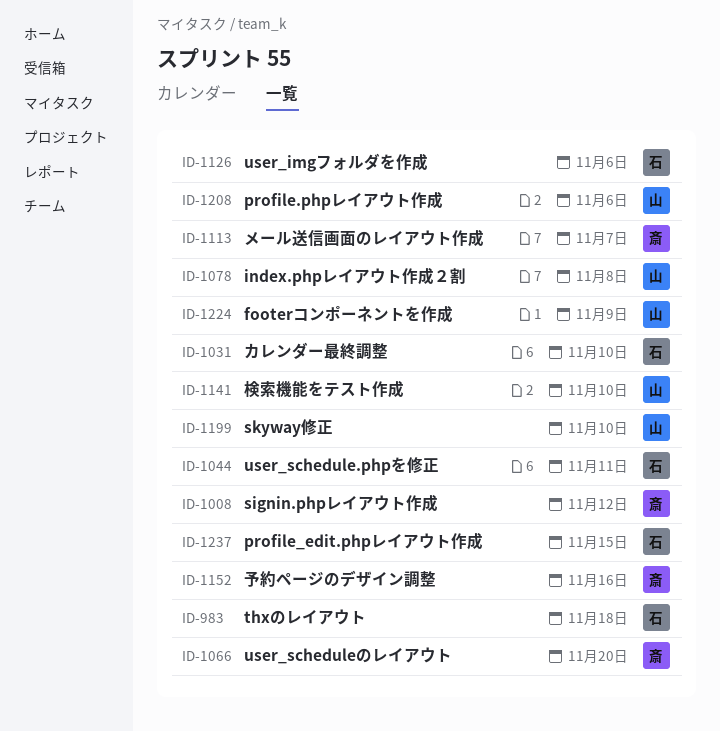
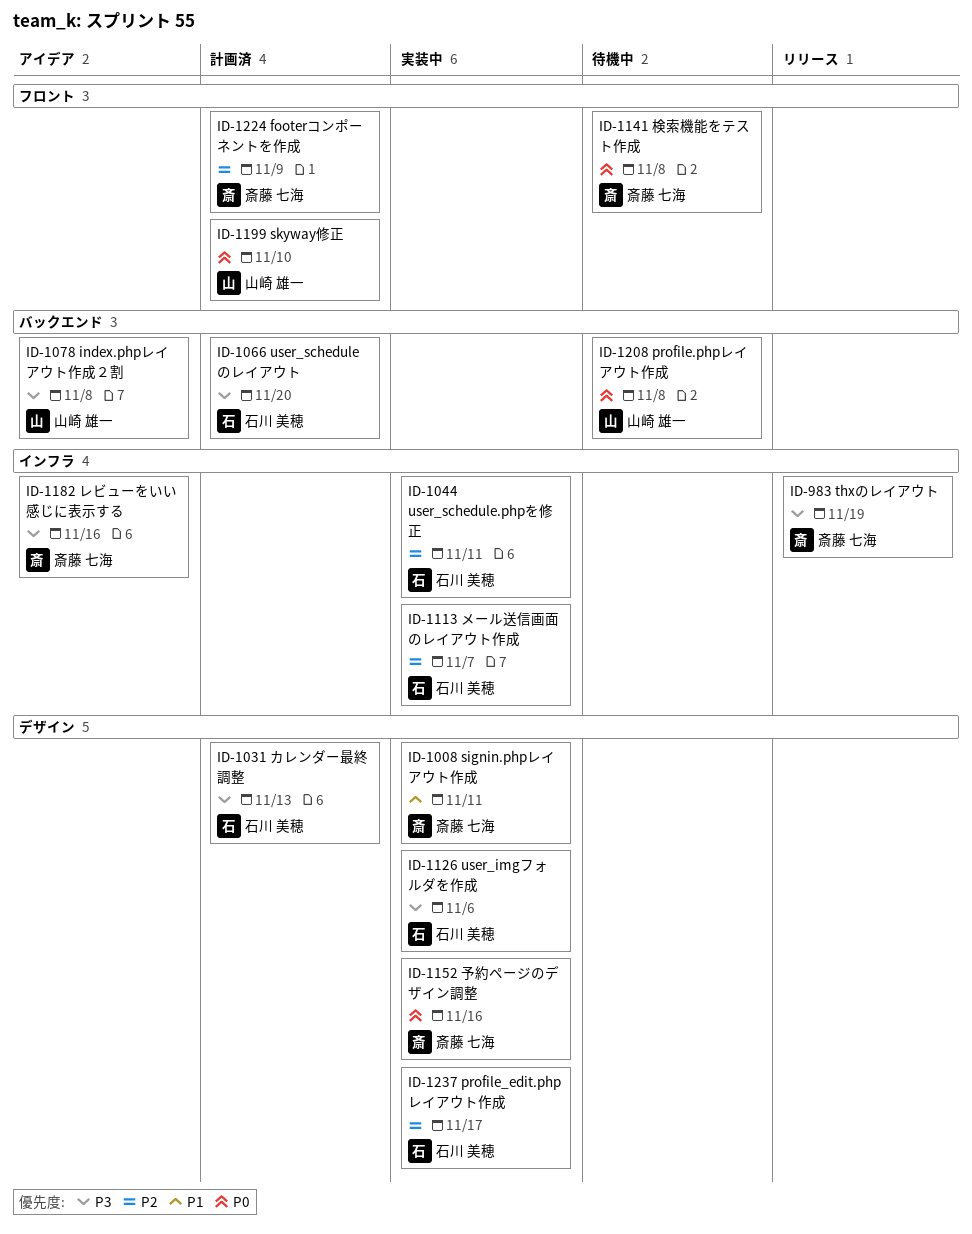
ID-983, owner: 石川 美穂 -> 斎藤 七海
ID-983, due: Nov 18 -> Nov 19
ID-1008, due: Nov 12 -> Nov 11
ID-1031, due: Nov 10 -> Nov 13
ID-1066, owner: 斎藤 七海 -> 石川 美穂
ID-1113, owner: 斎藤 七海 -> 石川 美穂
ID-1141, owner: 山崎 雄一 -> 斎藤 七海
ID-1141, due: Nov 10 -> Nov 8
ID-1182: none -> present
ID-1208, due: Nov 6 -> Nov 8
ID-1224, owner: 山崎 雄一 -> 斎藤 七海
ID-1237, due: Nov 15 -> Nov 17

